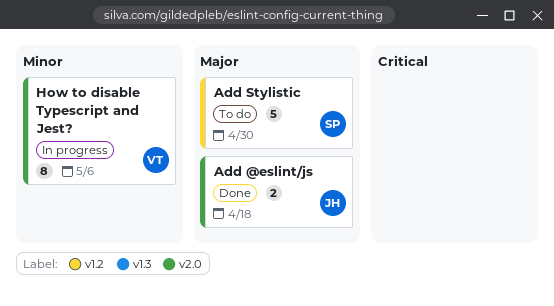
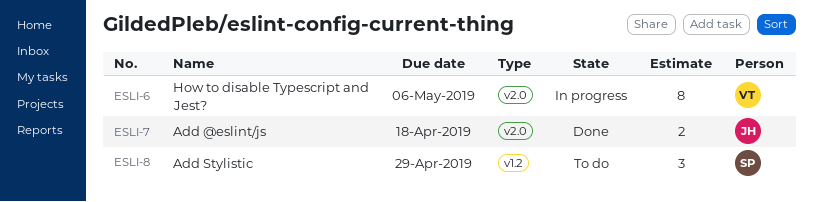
Add Stylistic, estimate: 5 -> 3
Add Stylistic, due: Apr 30 -> Apr 29

